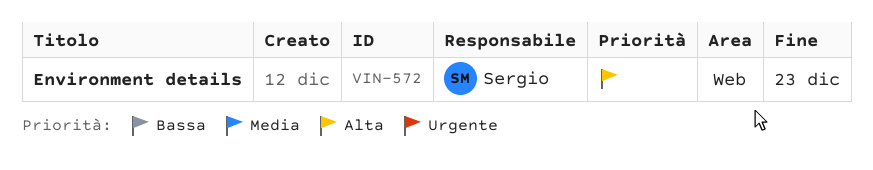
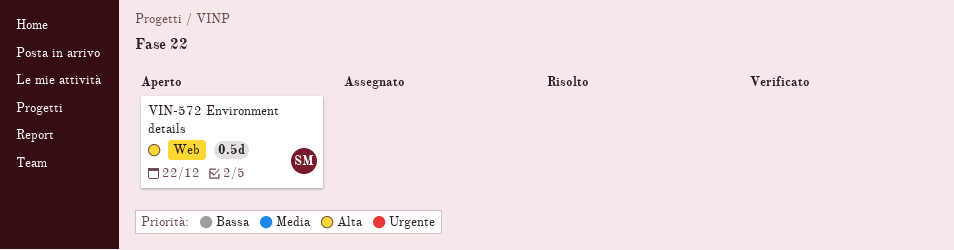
VIN-572, due: Dec 23 -> Dec 22

